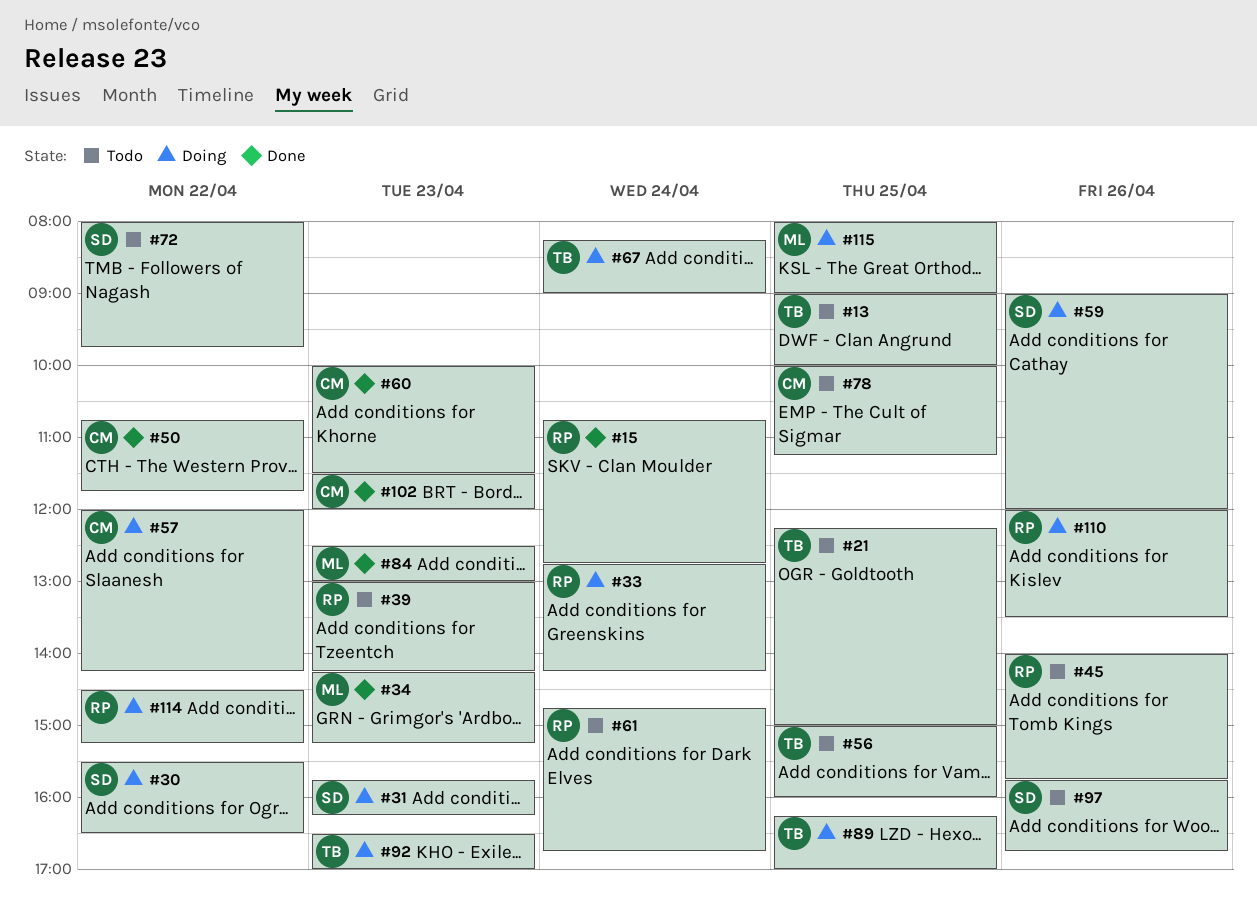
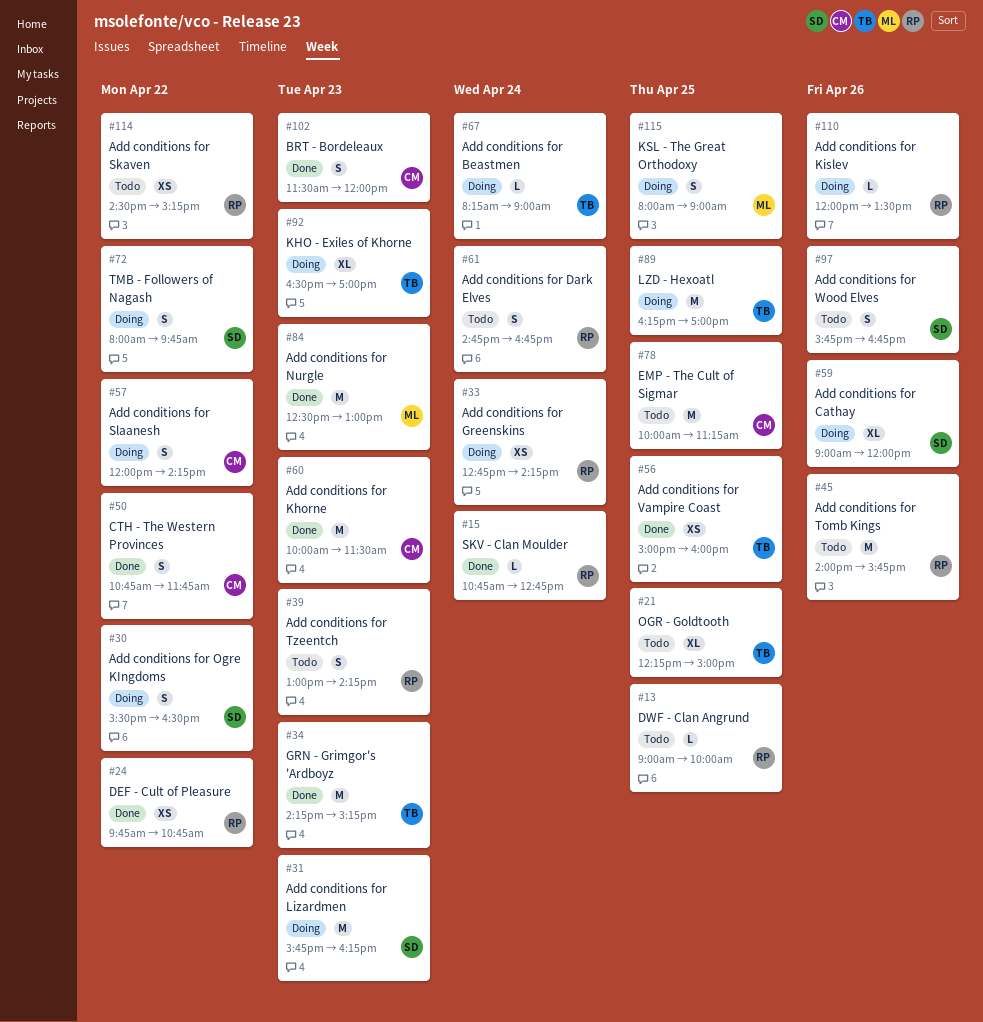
#13, owner: TB -> RP
#24: none -> present
#34, owner: ML -> TB
#56, status: Todo -> Done
#72, status: Todo -> Doing
#114, status: Doing -> Todo

